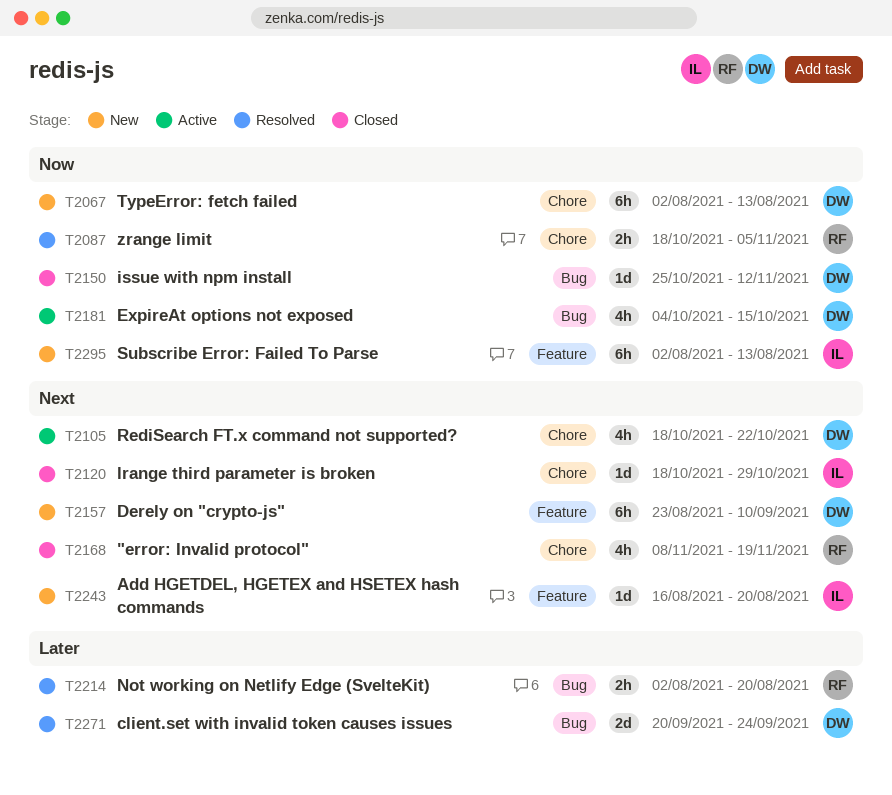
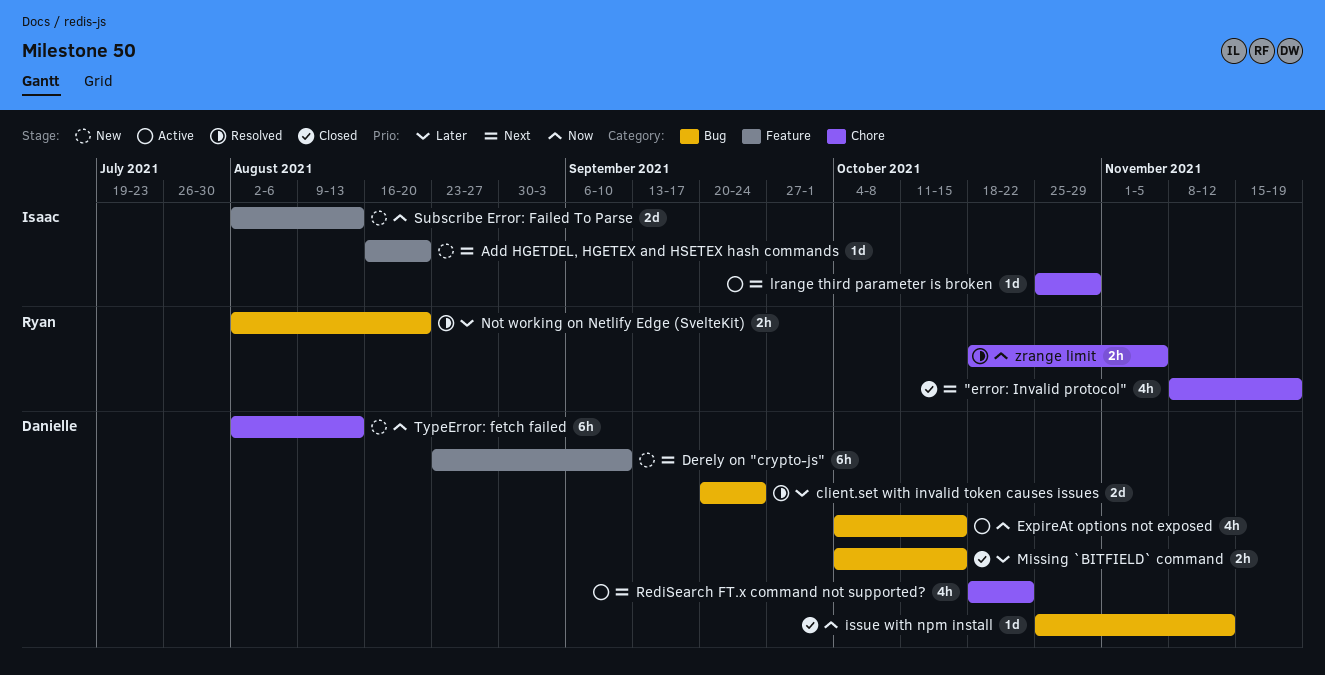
lrange third parameter is broken, status: Closed -> Active
lrange third parameter is broken, start: Oct 18 -> Oct 25
Missing `BITFIELD` command: none -> present
Subscribe Error: Failed To Parse, estimate: 6h -> 2d

